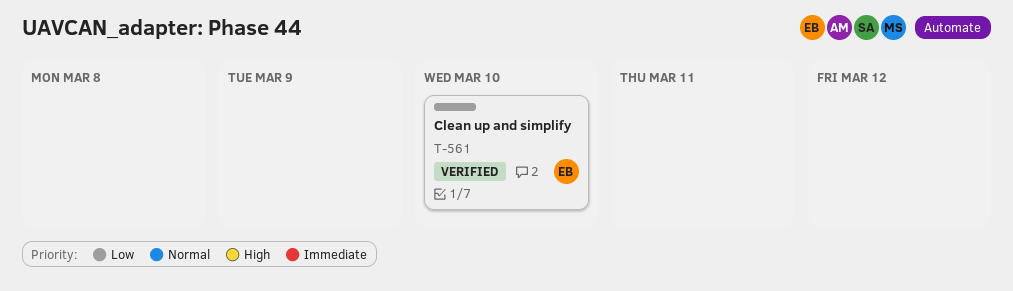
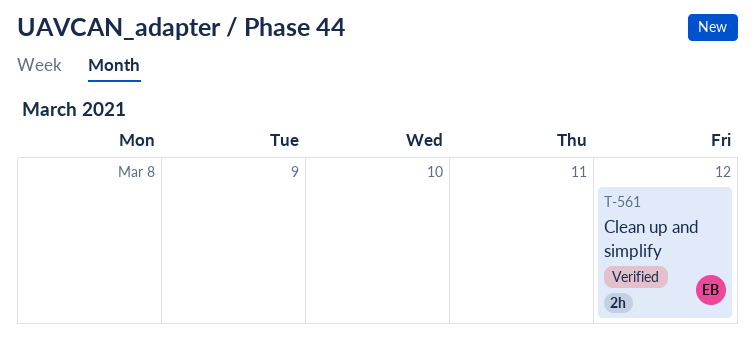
T-561, due: Mar 10 -> Mar 12

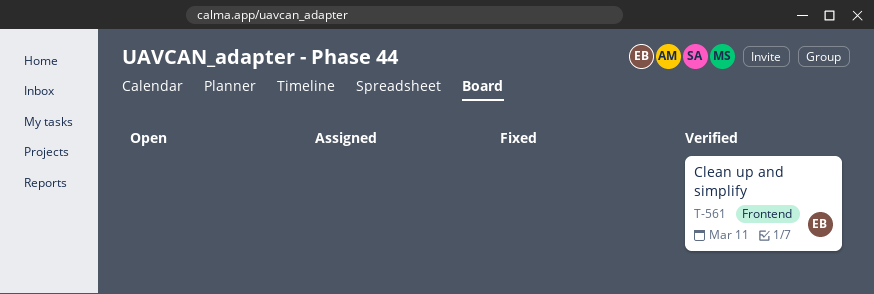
T-561, due: Mar 12 -> Mar 11

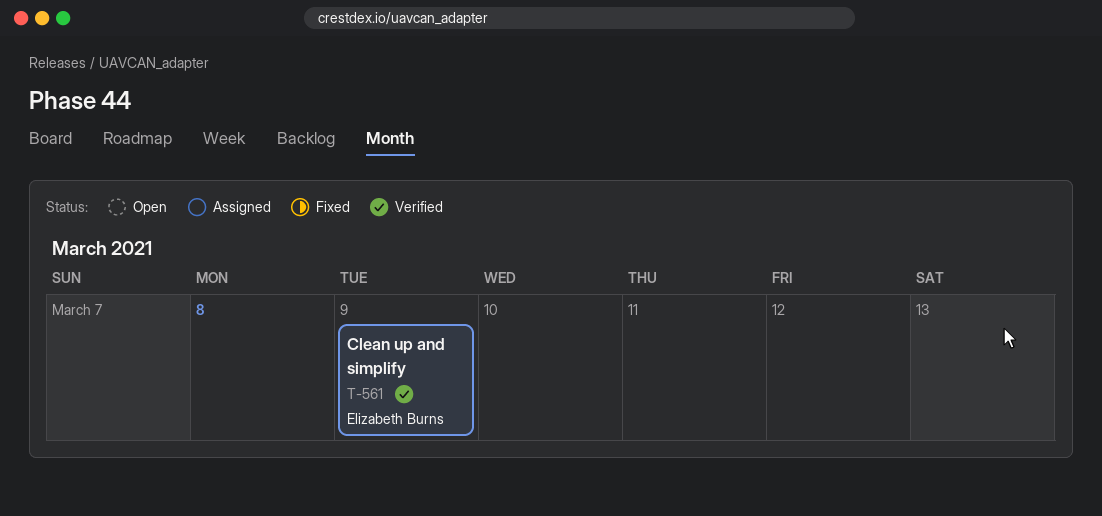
T-561, due: Mar 11 -> Mar 9

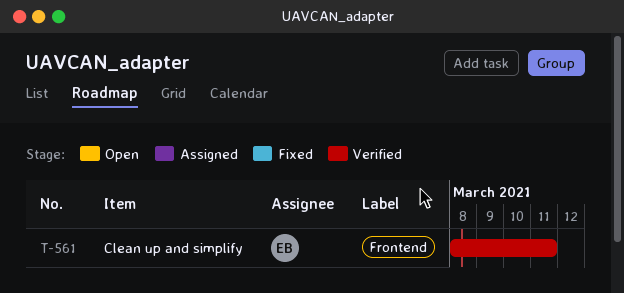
T-561, due: Mar 9 -> Mar 11

